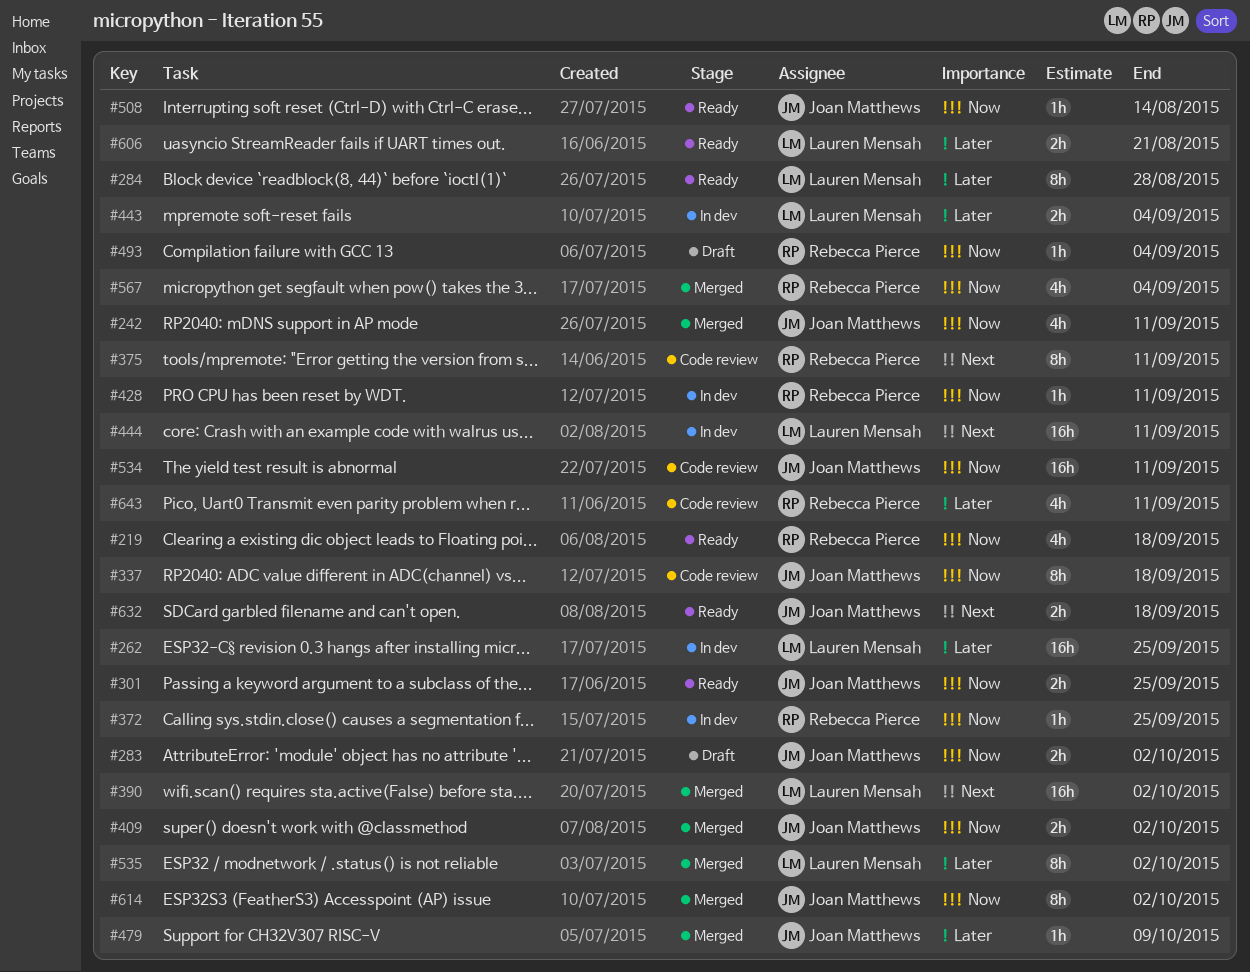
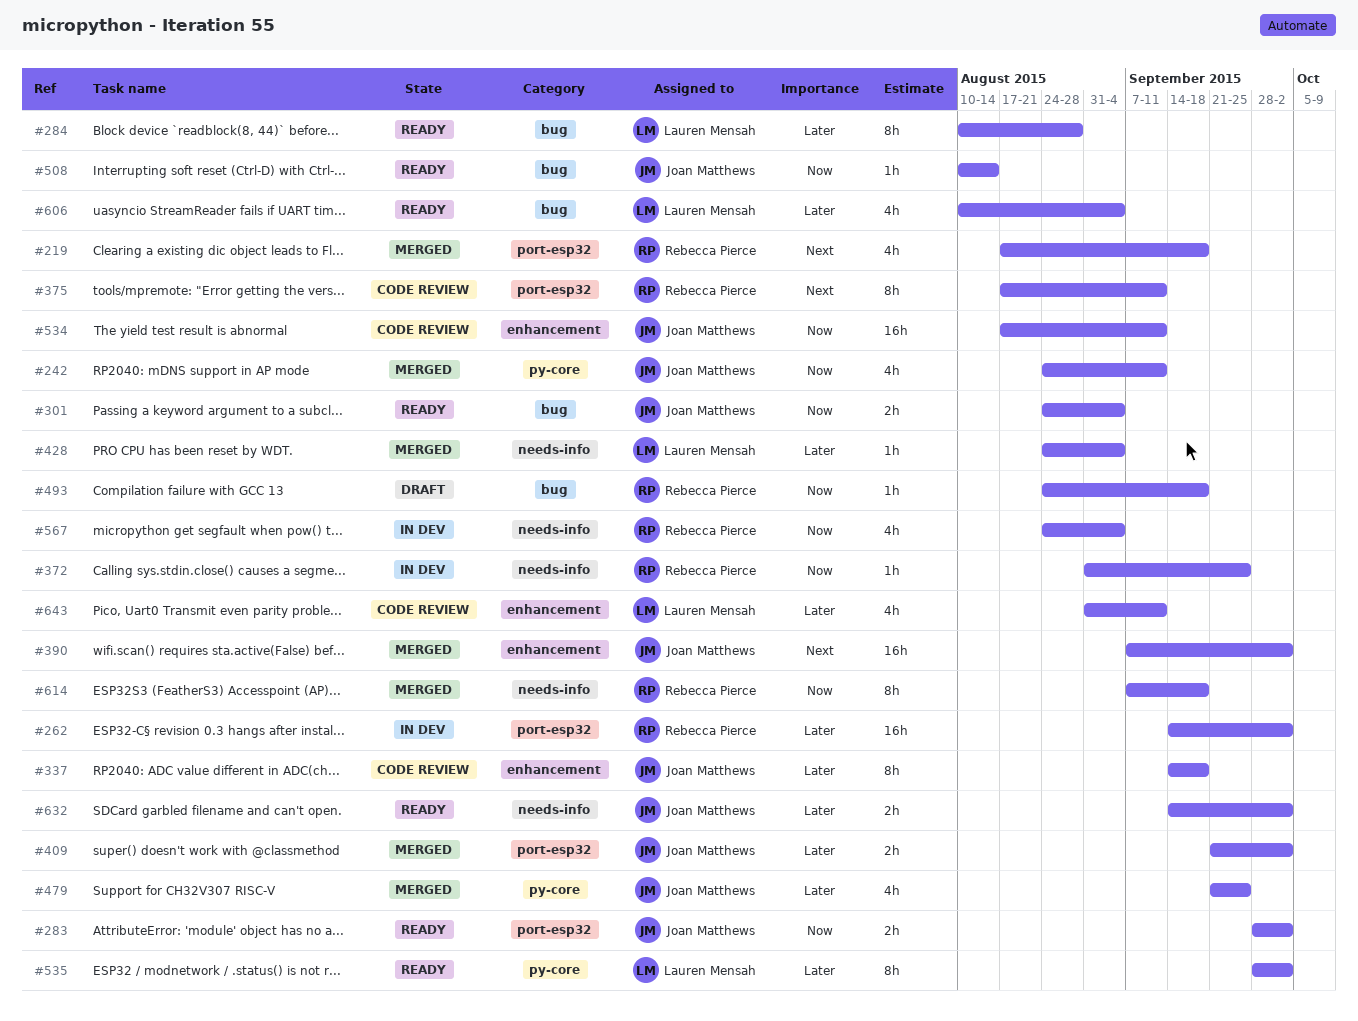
#219, status: Ready -> Merged
#219, priority: Now -> Next
#262, owner: Lauren Mensah -> Rebecca Pierce
#262, due: Sep 25 -> Oct 2
#283, status: Draft -> Ready
#301, due: Sep 25 -> Sep 4
#337, priority: Now -> Later
#390, owner: Lauren Mensah -> Joan Matthews
#409, priority: Now -> Later
#428, status: In dev -> Merged
#428, owner: Rebecca Pierce -> Lauren Mensah
#428, priority: Now -> Later
#428, due: Sep 11 -> Sep 4
#443: present -> none
#444: present -> none
#479, estimate: 1h -> 4h
#479, due: Oct 9 -> Sep 25
#493, due: Sep 4 -> Sep 18
#535, status: Merged -> Ready
#567, status: Merged -> In dev
#606, estimate: 2h -> 4h
#606, due: Aug 21 -> Sep 4
#614, owner: Joan Matthews -> Rebecca Pierce
#614, due: Oct 2 -> Sep 18
#632, priority: Next -> Later
#632, due: Sep 18 -> Oct 2
#643, owner: Rebecca Pierce -> Lauren Mensah

